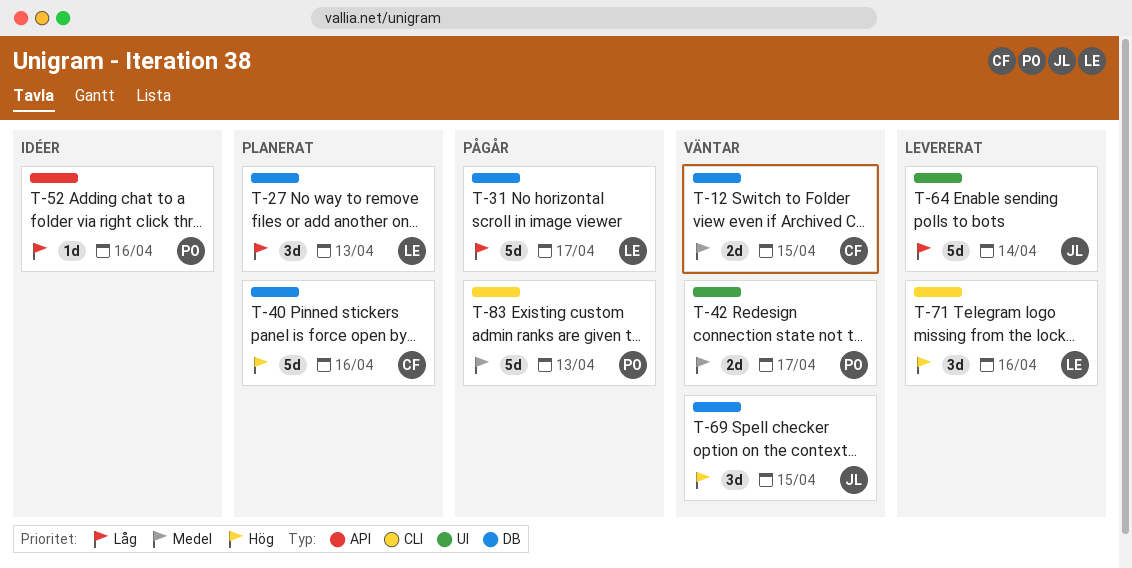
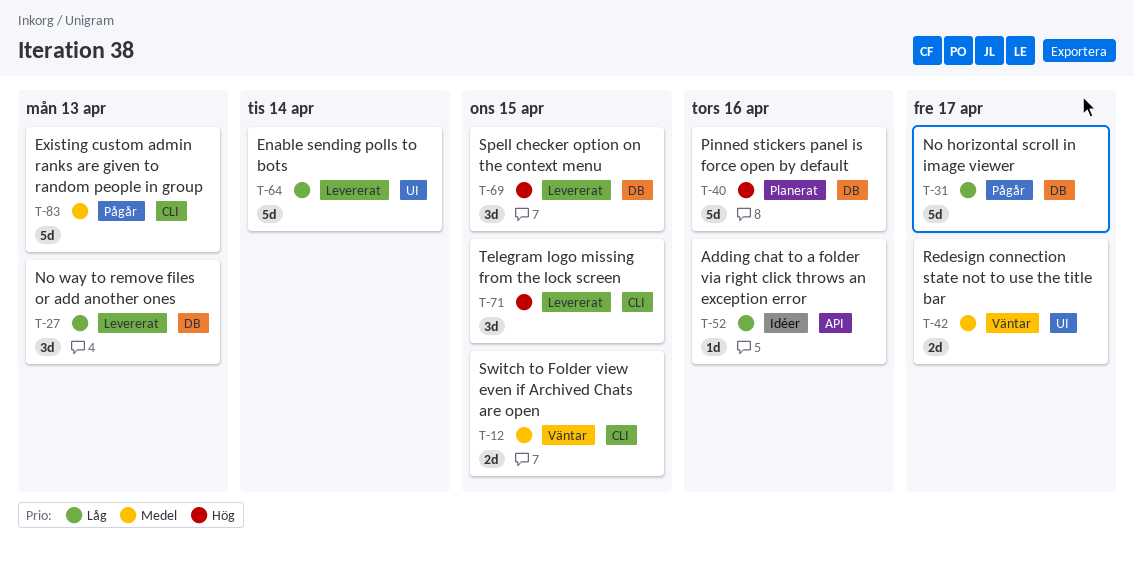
T-12, label: DB -> CLI
T-27, status: Planerat -> Levererat
T-69, status: Väntar -> Levererat
T-71, due: Apr 16 -> Apr 15

